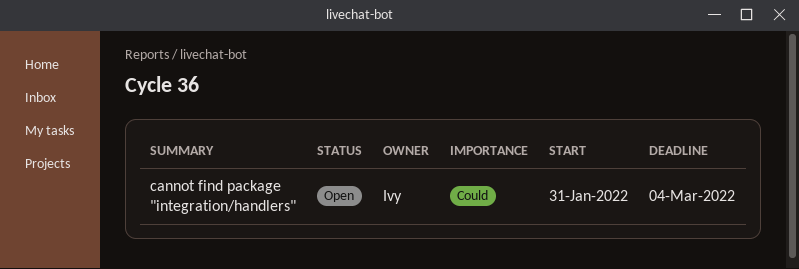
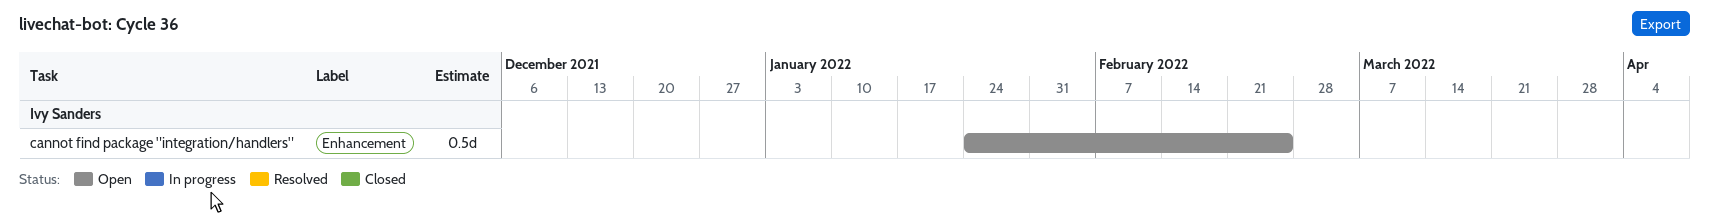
cannot find package "integration/handlers", start: Jan 31 -> Jan 24
cannot find package "integration/handlers", due: Mar 4 -> Feb 25

